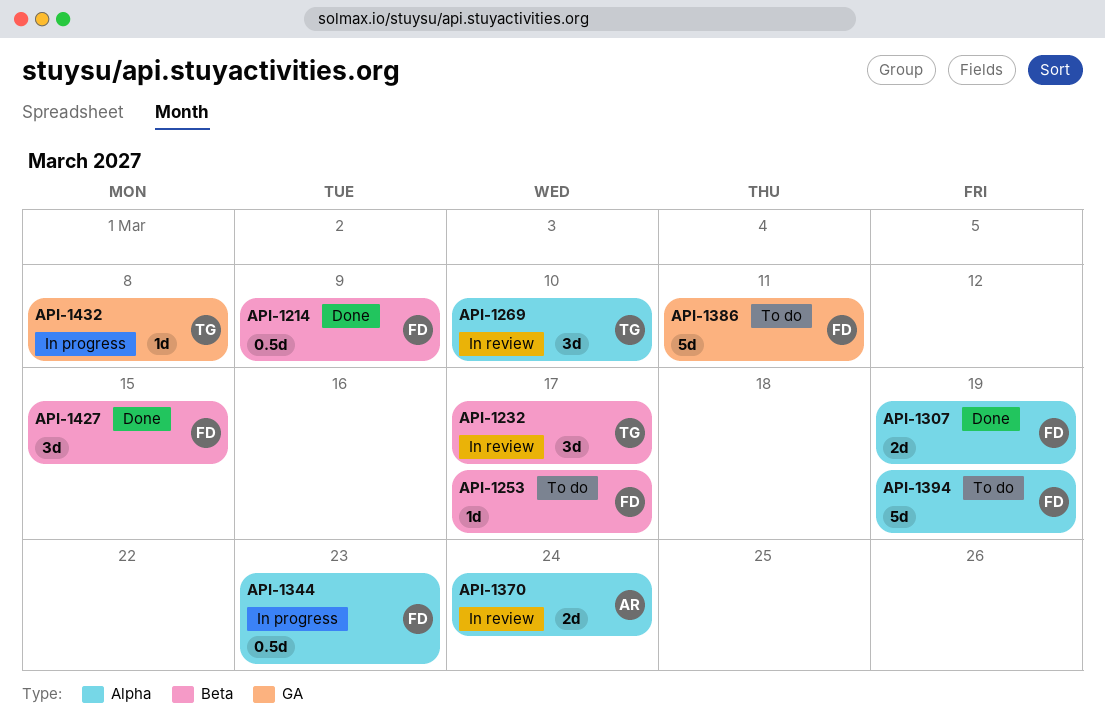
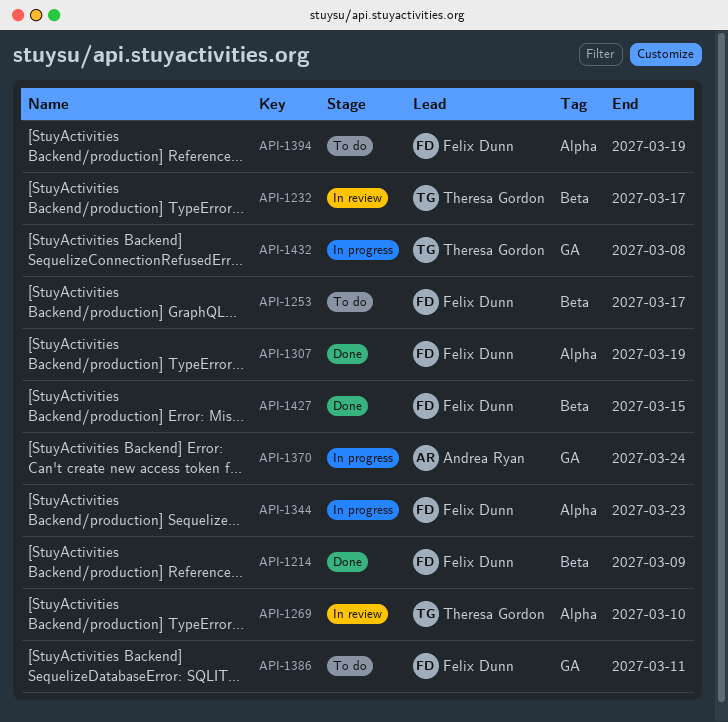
API-1370, status: In review -> In progress
API-1370, label: Alpha -> GA

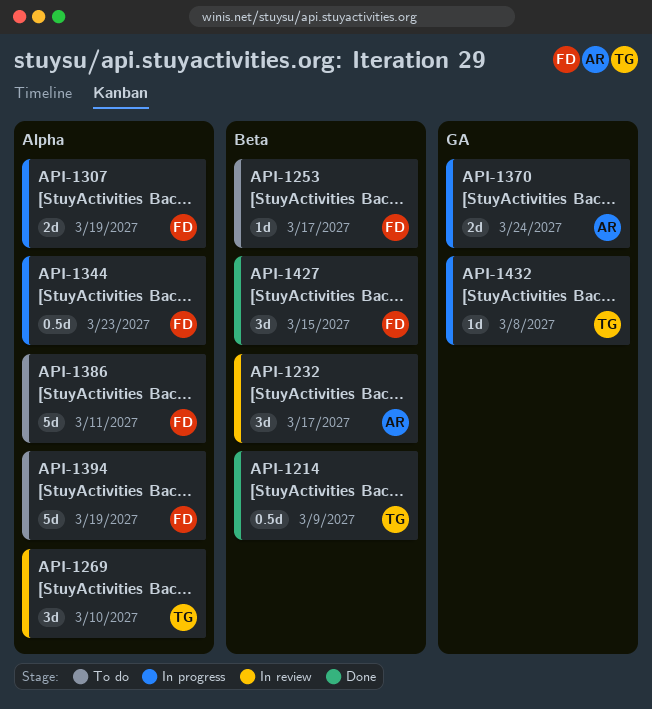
API-1214, owner: Felix Dunn -> Theresa Gordon
API-1232, owner: Theresa Gordon -> Andrea Ryan
API-1307, status: Done -> In progress
API-1386, label: GA -> Alpha

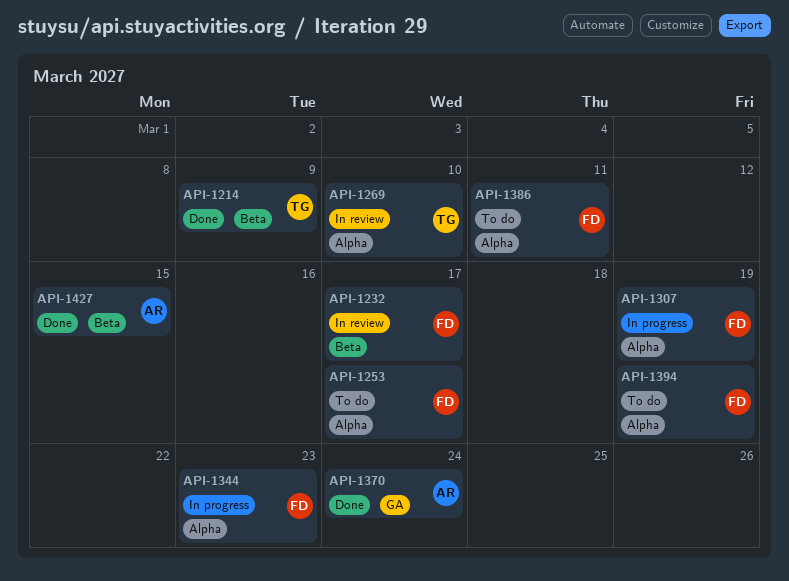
API-1232, owner: AR -> FD
API-1253, label: Beta -> Alpha
API-1370, status: In progress -> Done
API-1427, owner: FD -> AR
API-1432: present -> none

